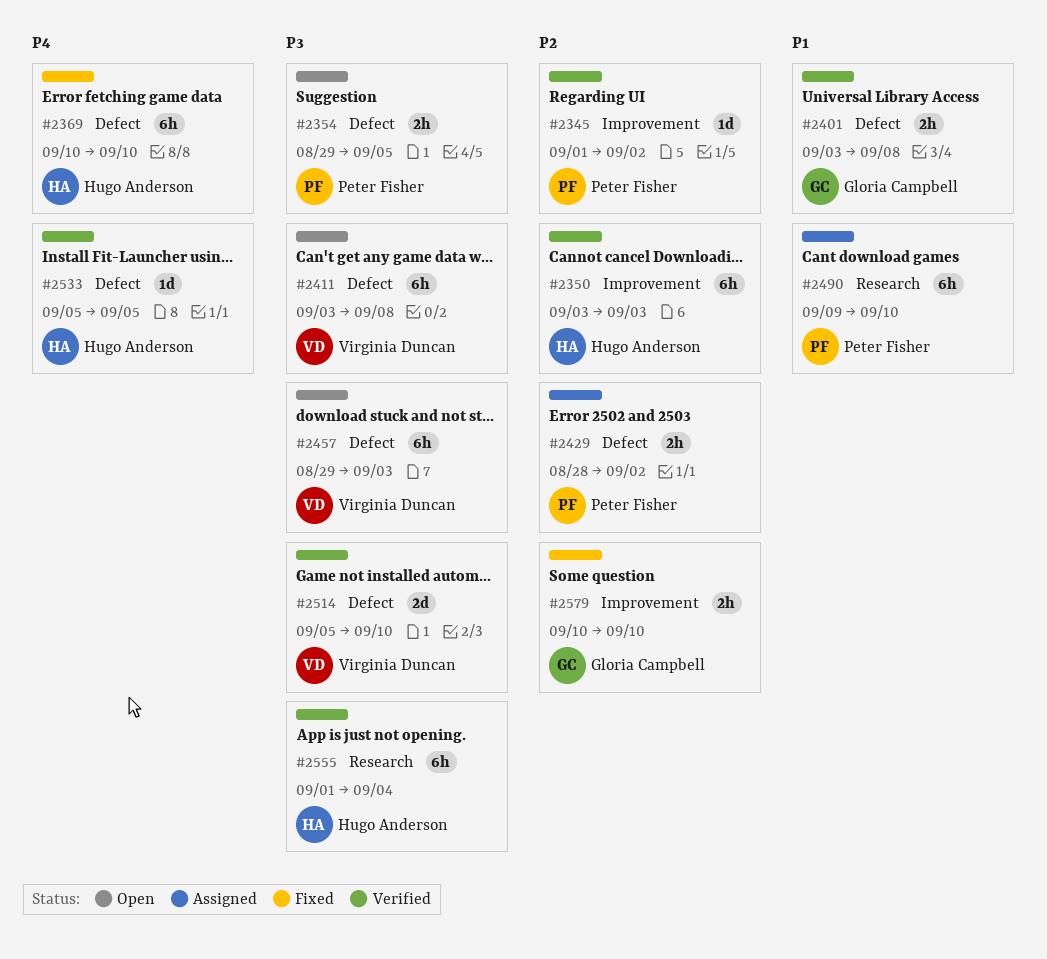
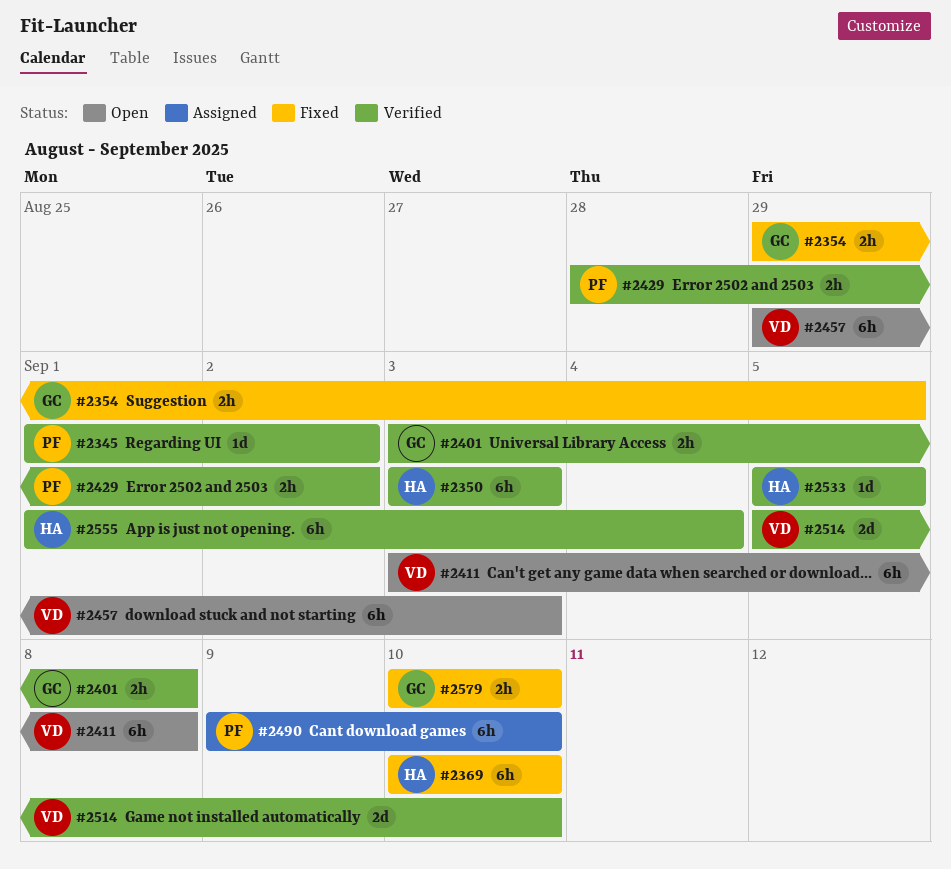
#2354, status: Open -> Fixed
#2354, owner: Peter Fisher -> Gloria Campbell
#2429, status: Assigned -> Verified

